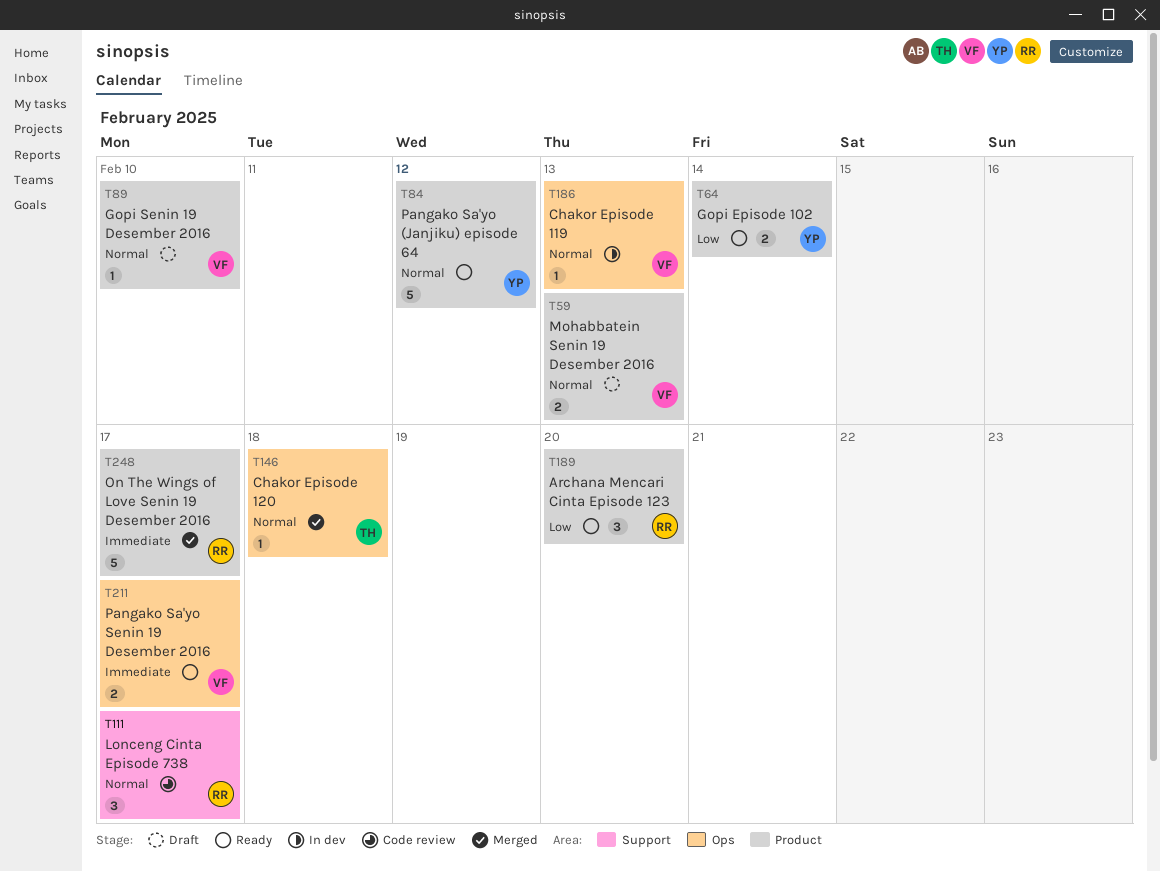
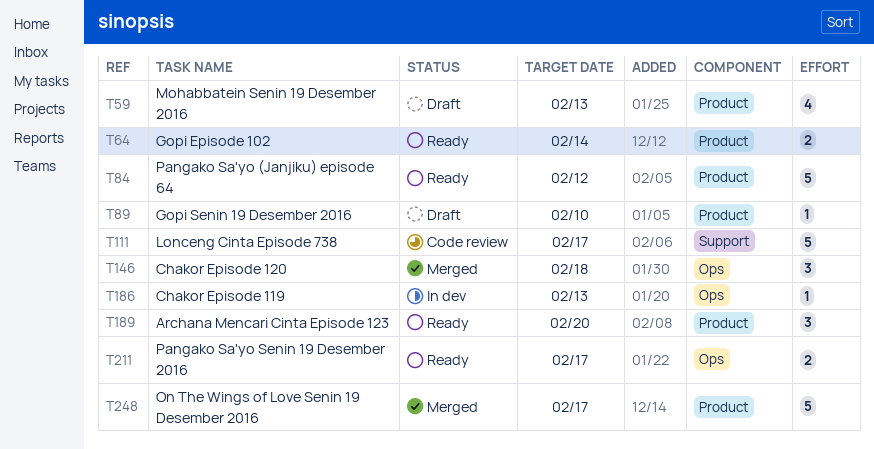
T59, estimate: 2 -> 4
T111, estimate: 3 -> 5
T146, estimate: 1 -> 3

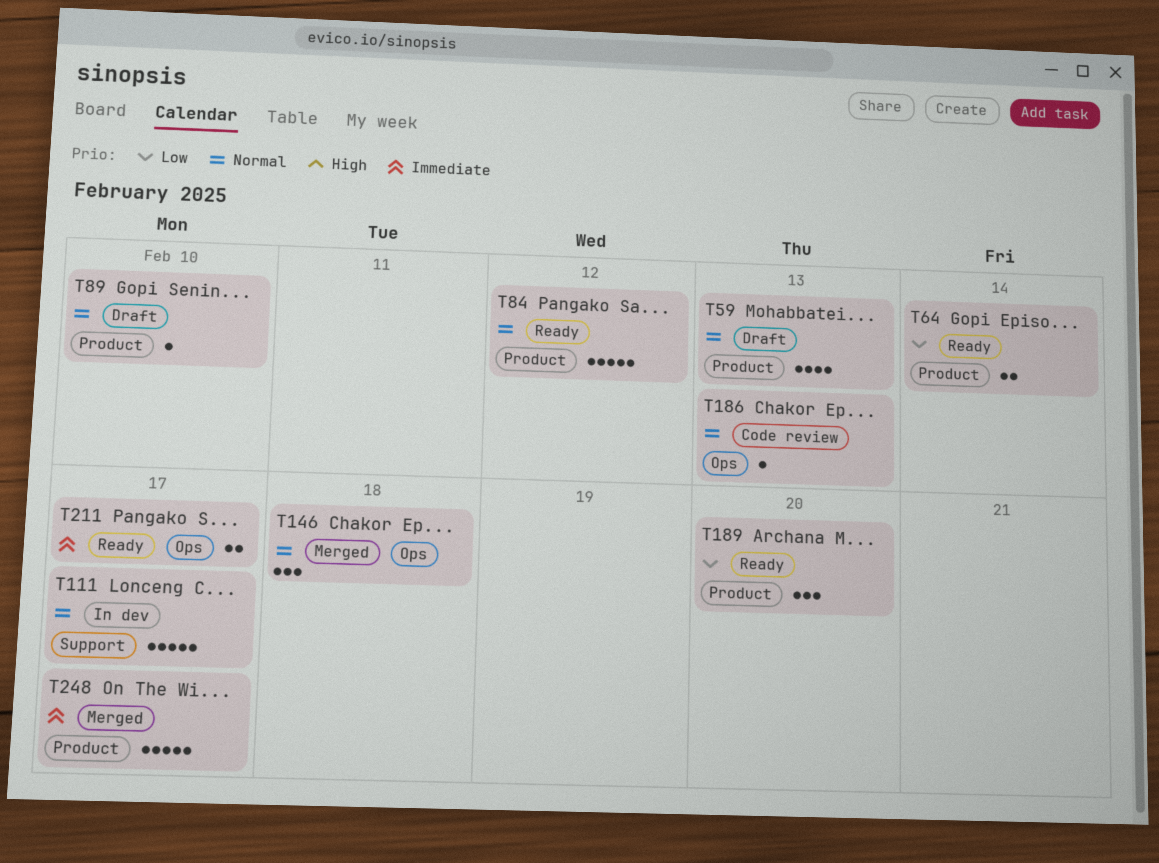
T111, status: Code review -> In dev
T186, status: In dev -> Code review

